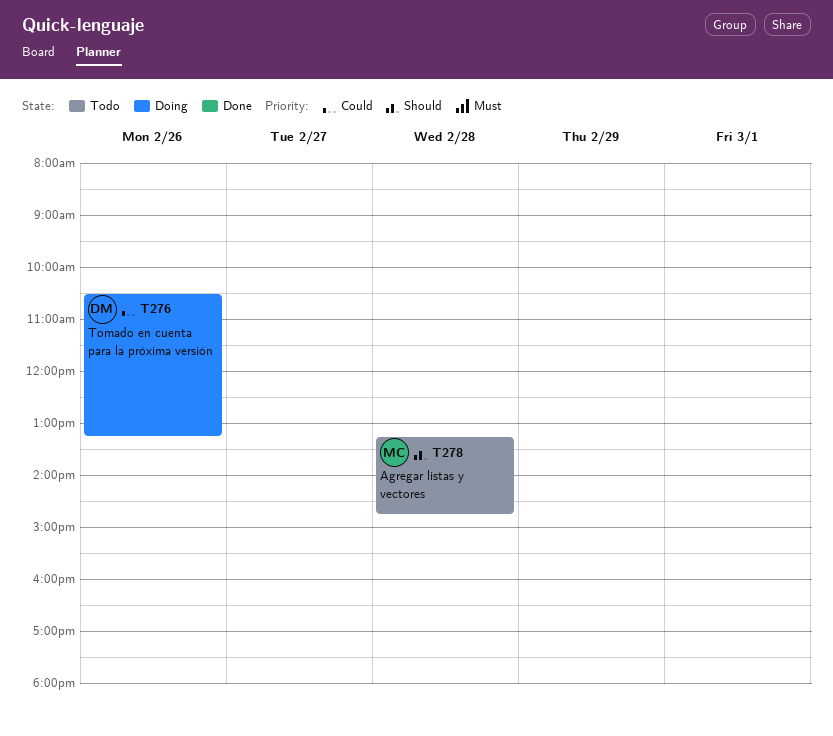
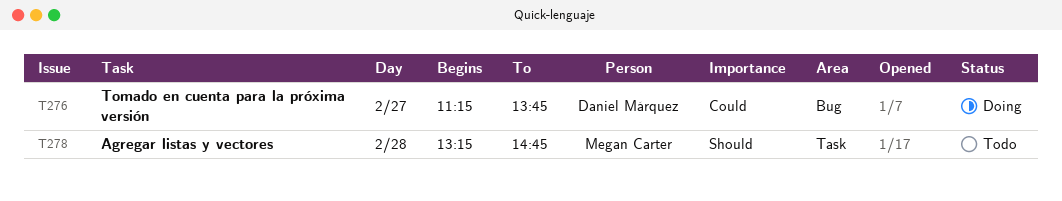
T276, day: Feb 26 -> Feb 27
T276, begins: 10:30 -> 11:15
T276, ends: 13:15 -> 13:45

